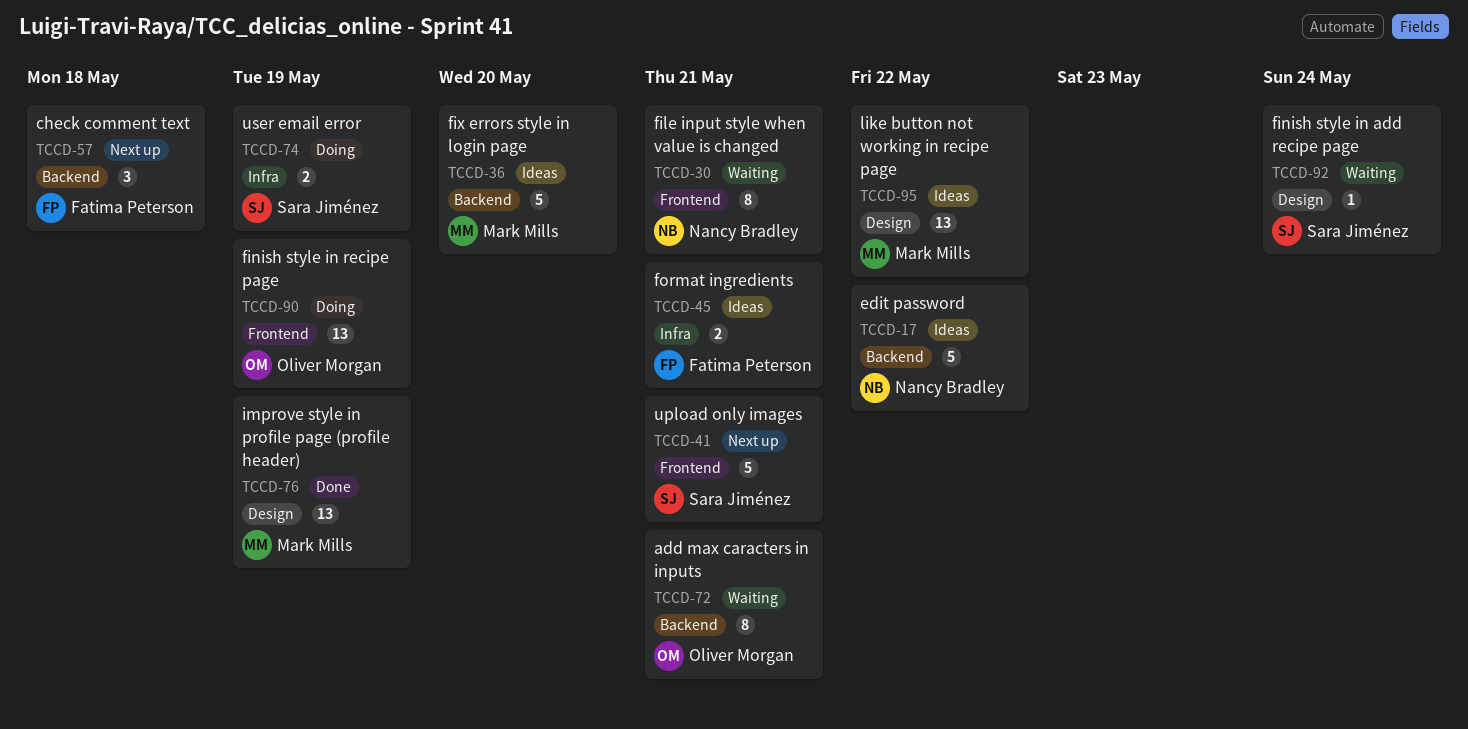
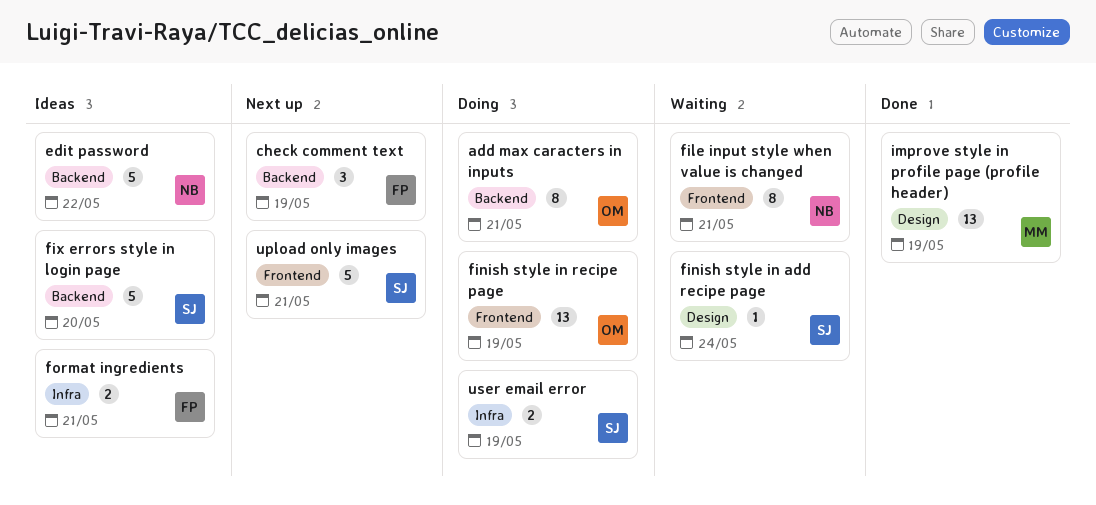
add max caracters in inputs, status: Waiting -> Doing
check comment text, due: May 18 -> May 19
fix errors style in login page, owner: Mark Mills -> Sara Jiménez
like button not working in recipe page: present -> none

